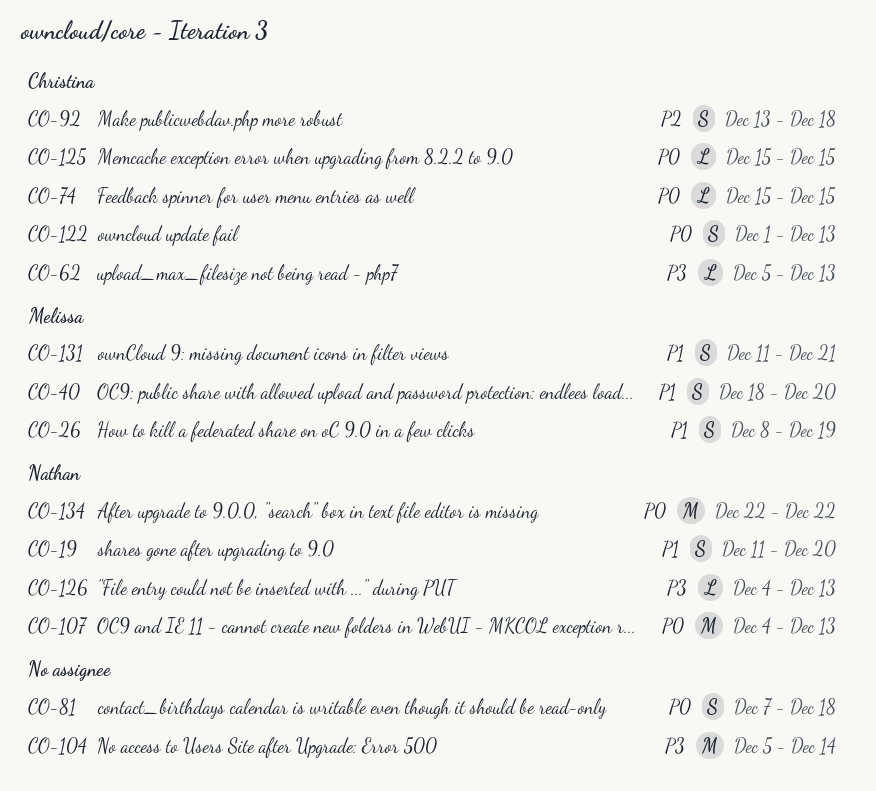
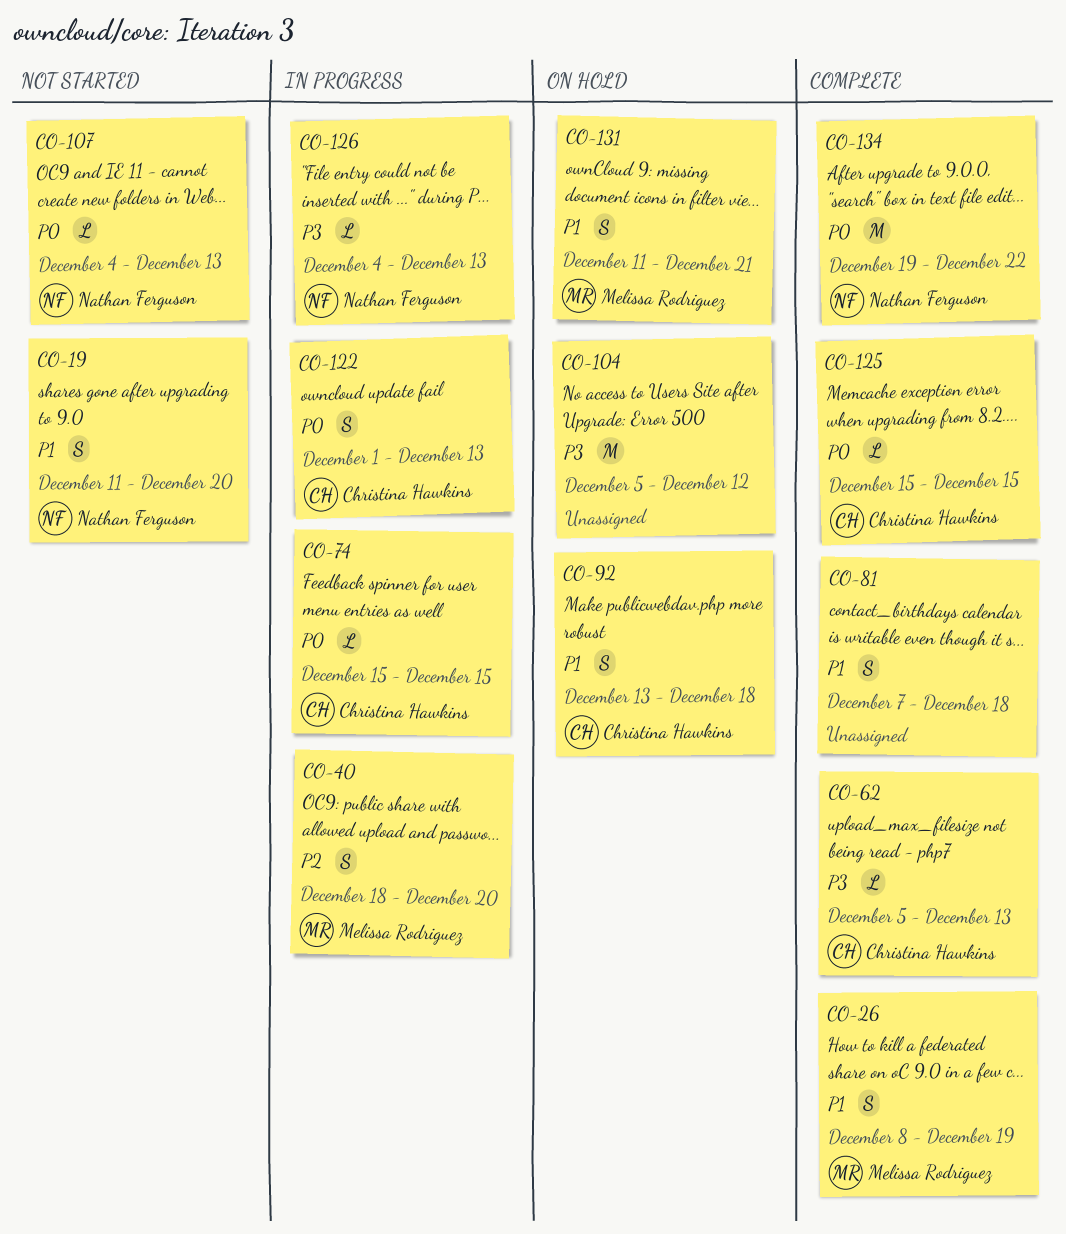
CO-40, priority: P1 -> P2
CO-81, priority: P0 -> P1
CO-92, priority: P2 -> P1
CO-104, due: Dec 14 -> Dec 12
CO-107, estimate: M -> L
CO-134, start: Dec 22 -> Dec 19

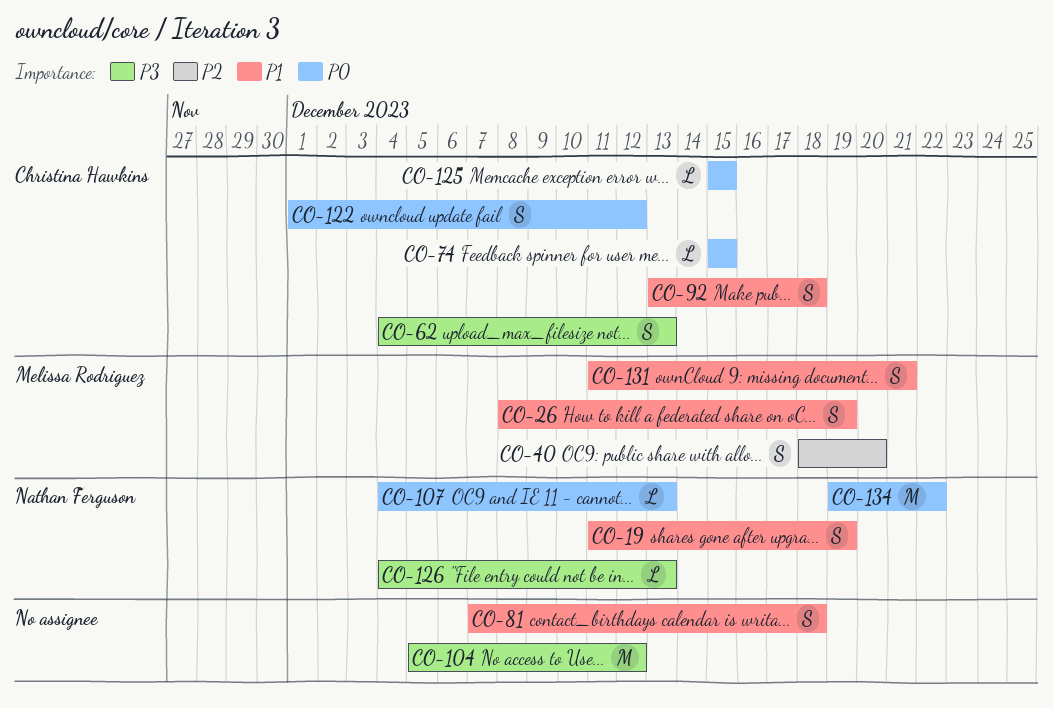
CO-19, due: Dec 20 -> Dec 19
CO-62, estimate: L -> S
CO-62, start: Dec 5 -> Dec 4
CO-122, due: Dec 13 -> Dec 12

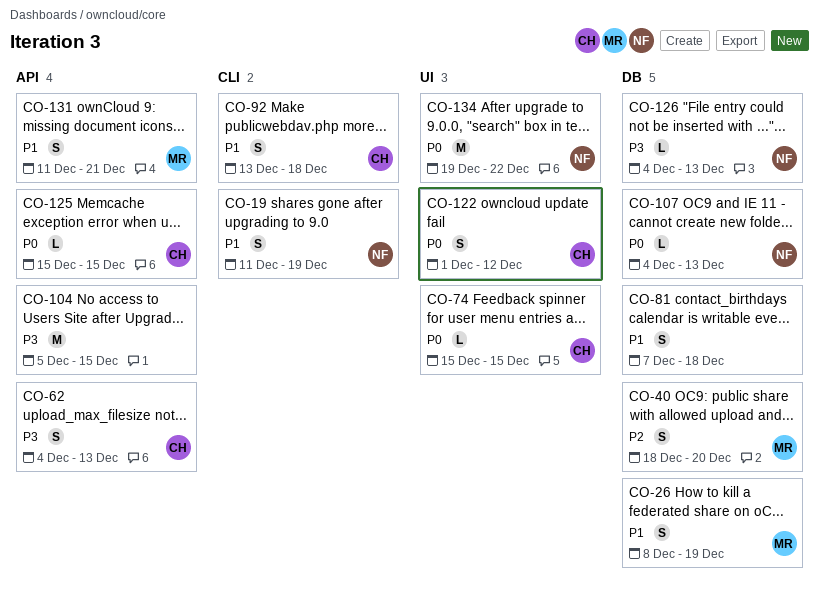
CO-104, due: Dec 12 -> Dec 15

